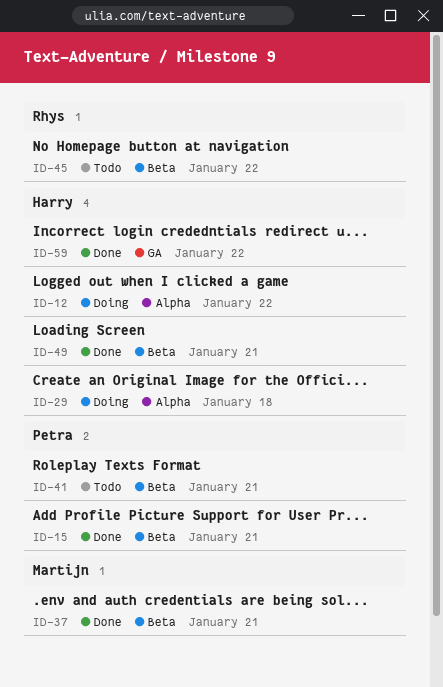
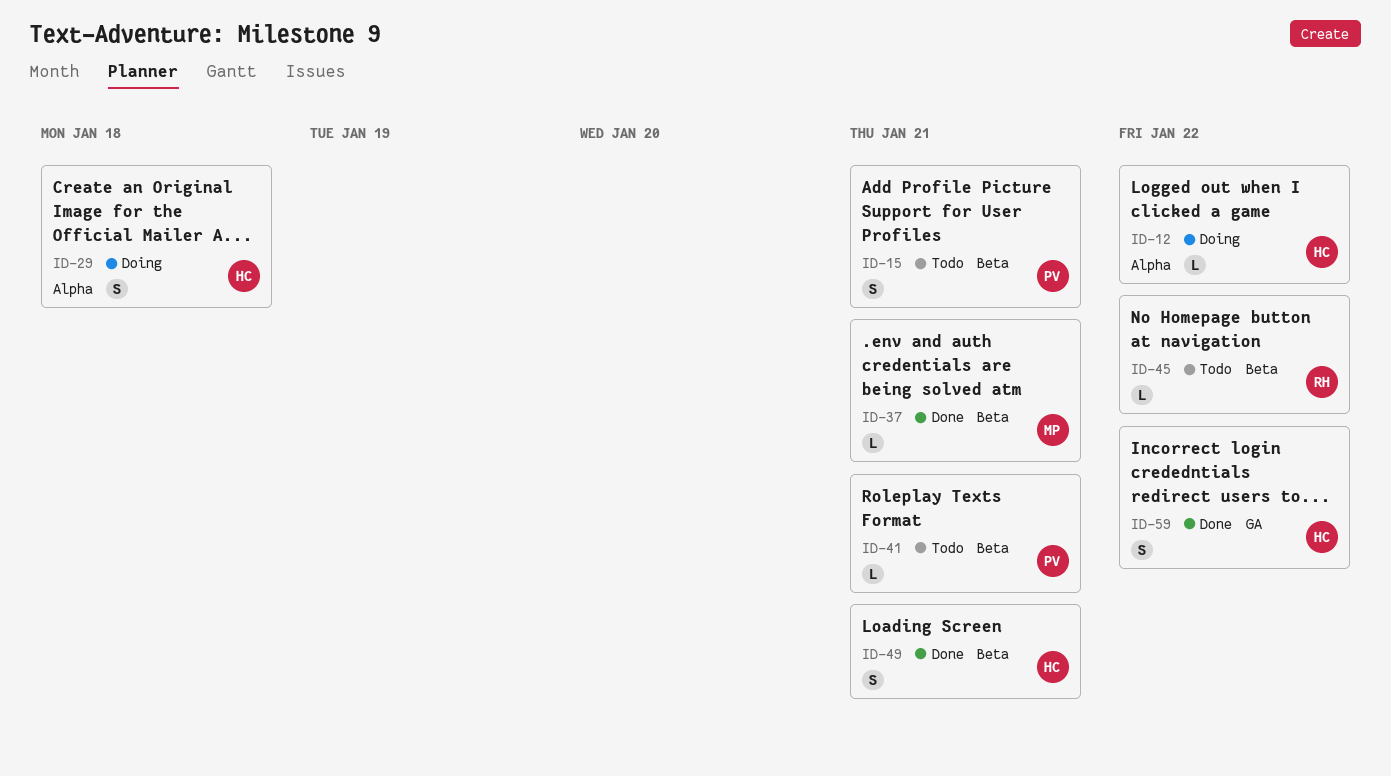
ID-15, status: Done -> Todo

